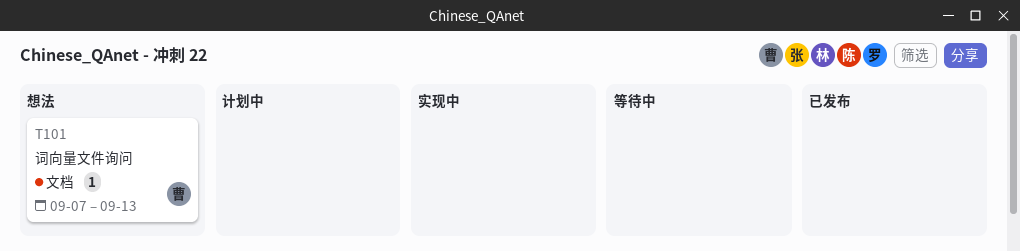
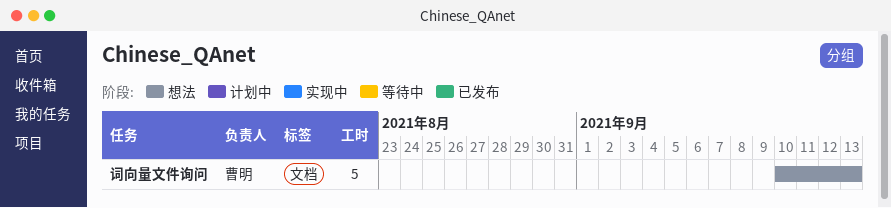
词向量文件询问, estimate: 1 -> 5
词向量文件询问, start: Sep 7 -> Sep 10

